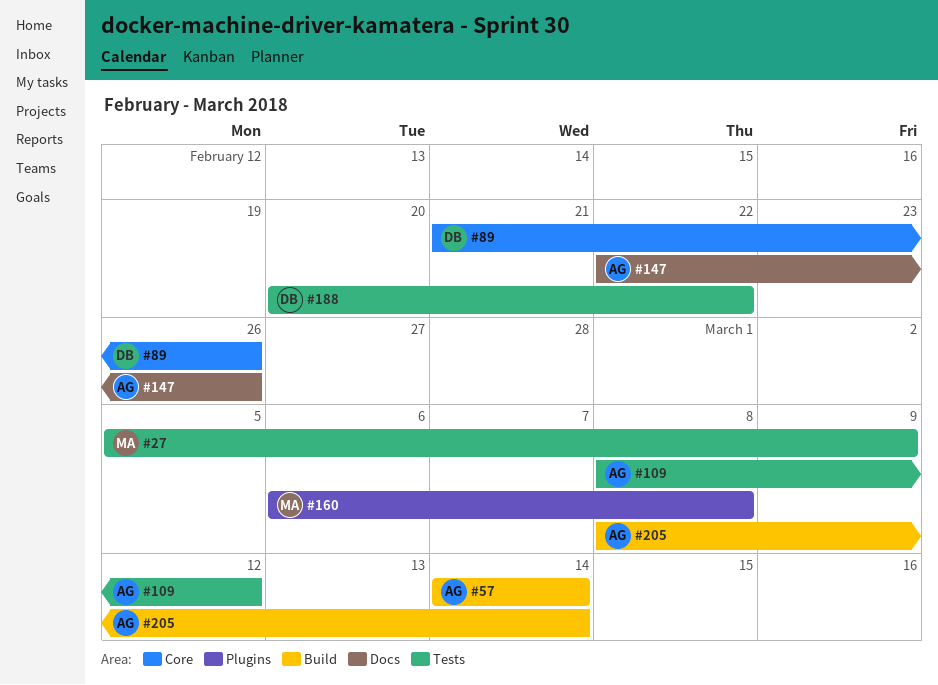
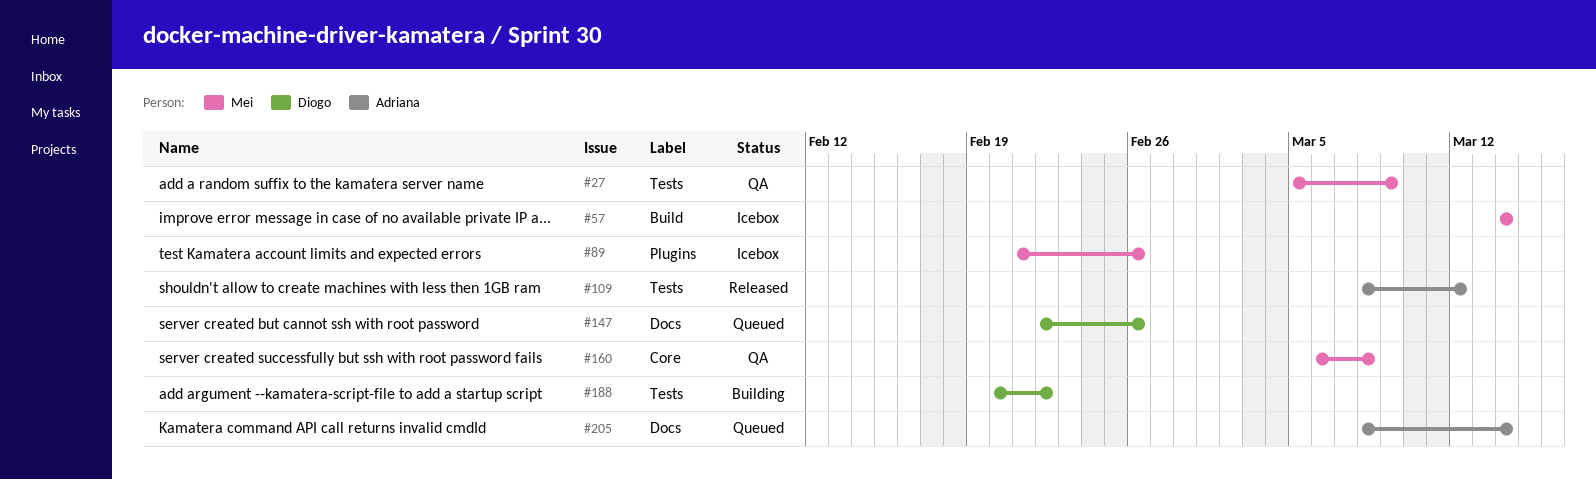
#57, owner: Adriana -> Mei
#89, owner: Diogo -> Mei
#89, label: Core -> Plugins
#147, owner: Adriana -> Diogo
#160, label: Plugins -> Core
#205, label: Build -> Docs

